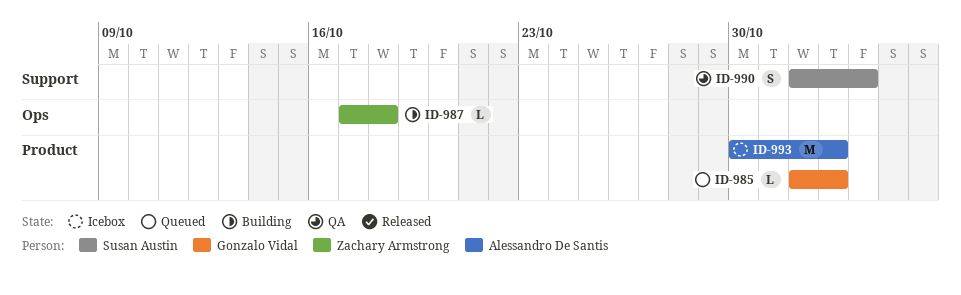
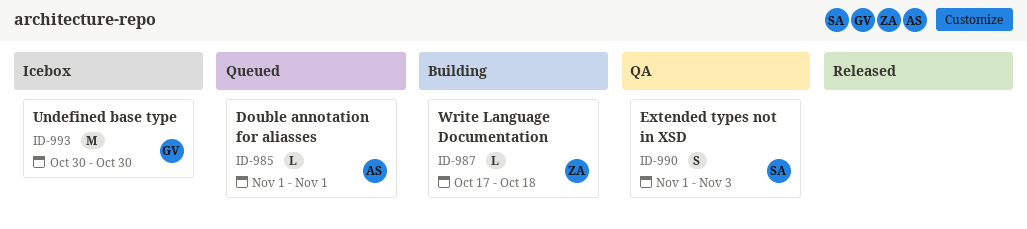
ID-985, owner: Gonzalo Vidal -> Alessandro De Santis
ID-985, due: Nov 2 -> Nov 1
ID-993, owner: Alessandro De Santis -> Gonzalo Vidal
ID-993, due: Nov 2 -> Oct 30

